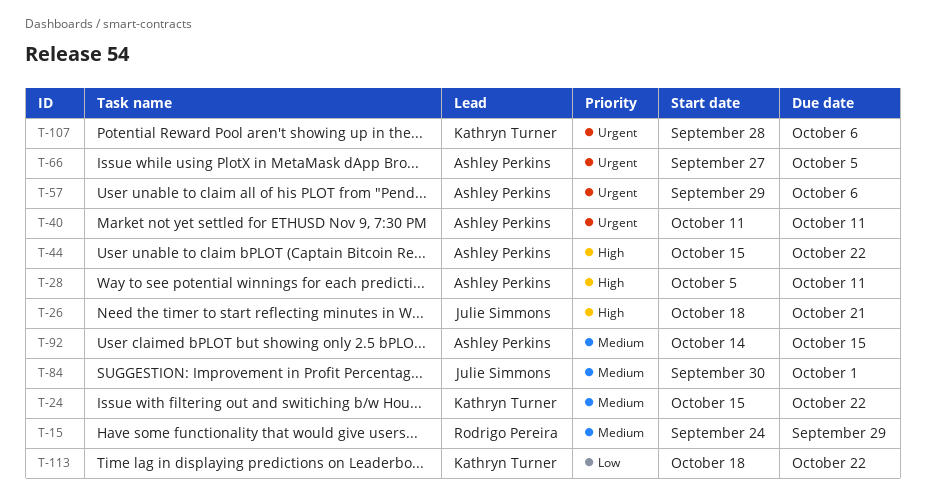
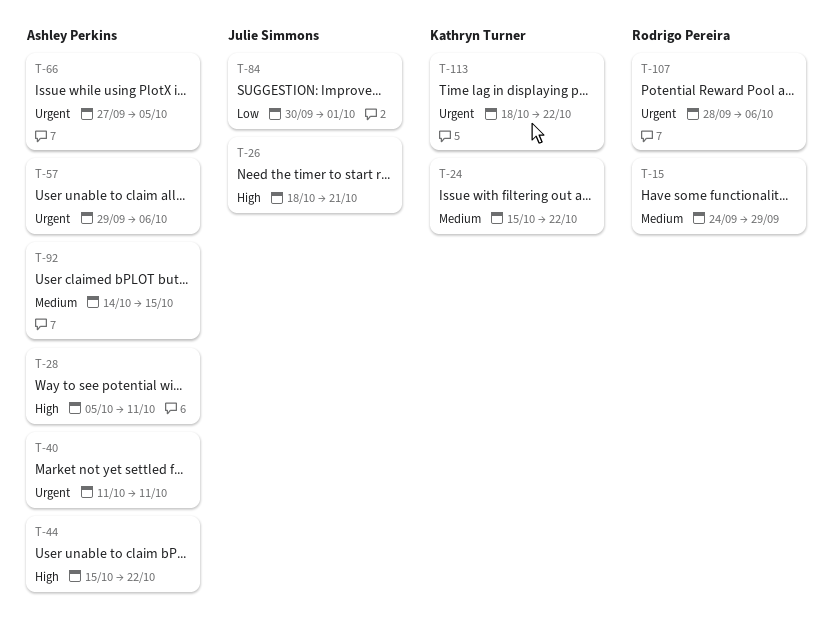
T-84, priority: Medium -> Low
T-107, owner: Kathryn Turner -> Rodrigo Pereira
T-113, priority: Low -> Urgent

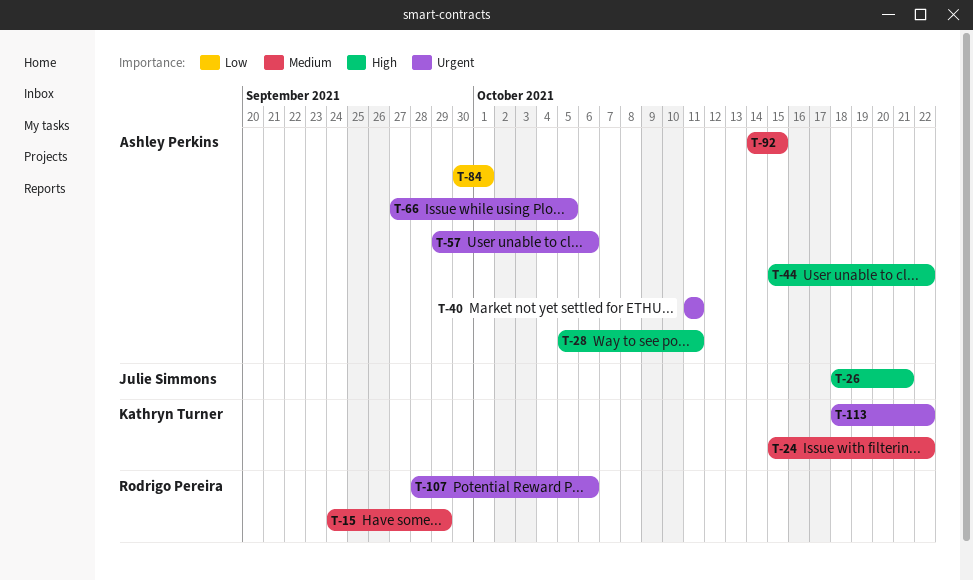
T-84, owner: Julie Simmons -> Ashley Perkins

